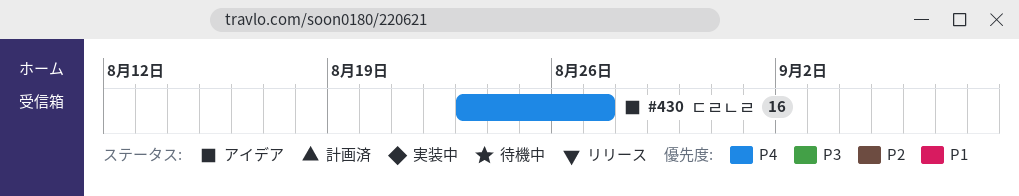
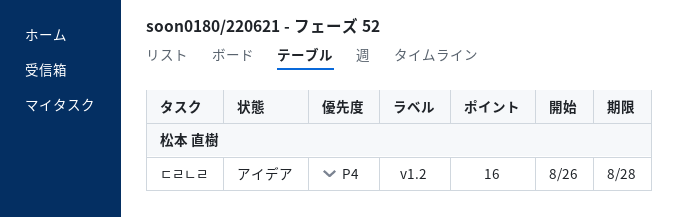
ㄷㄹㄴㄹ, start: Aug 23 -> Aug 26
ㄷㄹㄴㄹ, due: Aug 27 -> Aug 28

